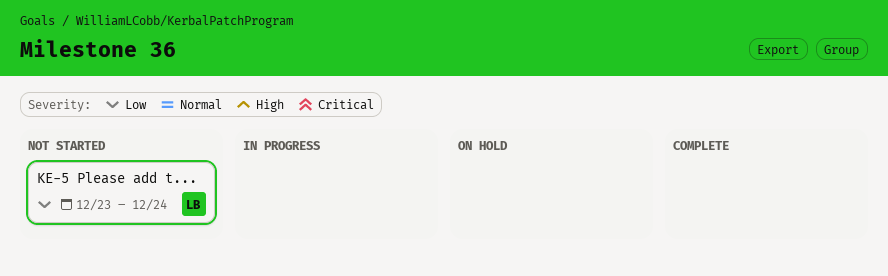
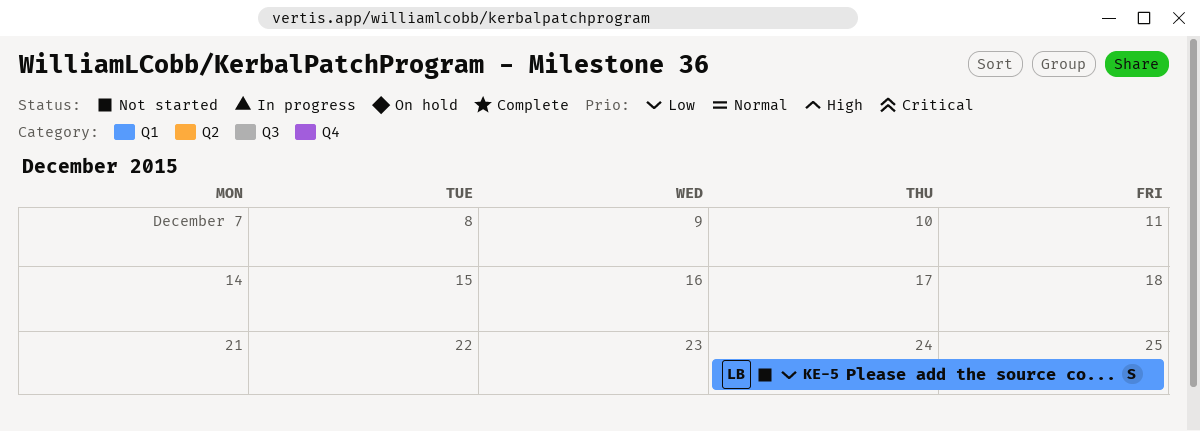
KE-5, start: Dec 23 -> Dec 24
KE-5, due: Dec 24 -> Dec 25

